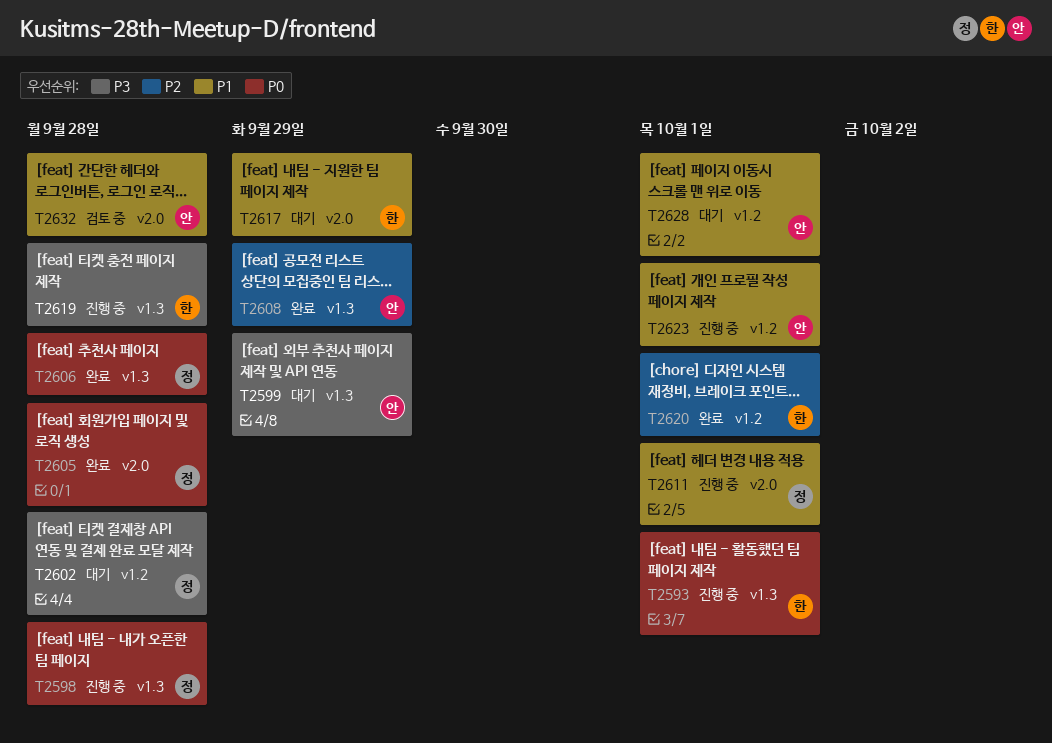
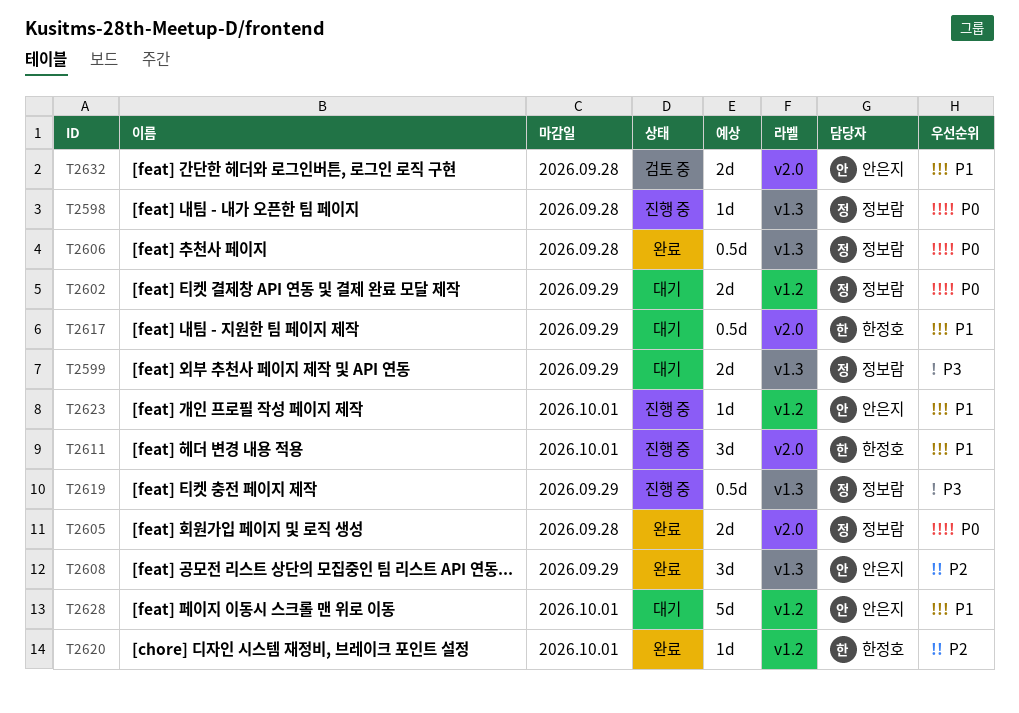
T2593: present -> none
T2599, owner: 안은지 -> 정보람
T2602, priority: P3 -> P0
T2602, due: Sep 28 -> Sep 29
T2611, owner: 정보람 -> 한정호
T2619, owner: 한정호 -> 정보람
T2619, due: Sep 28 -> Sep 29

